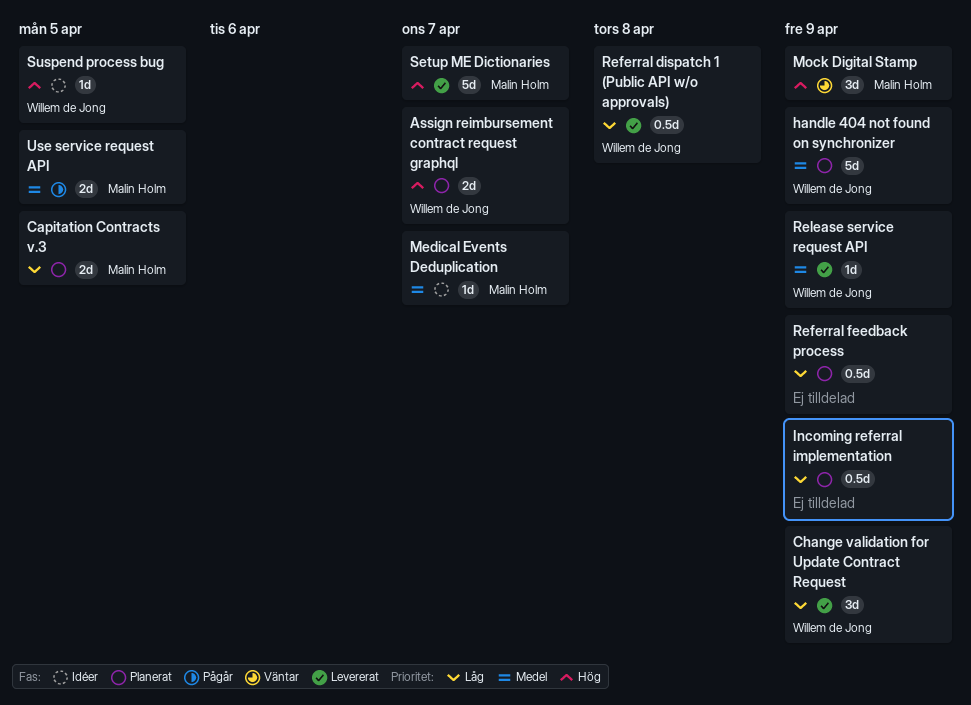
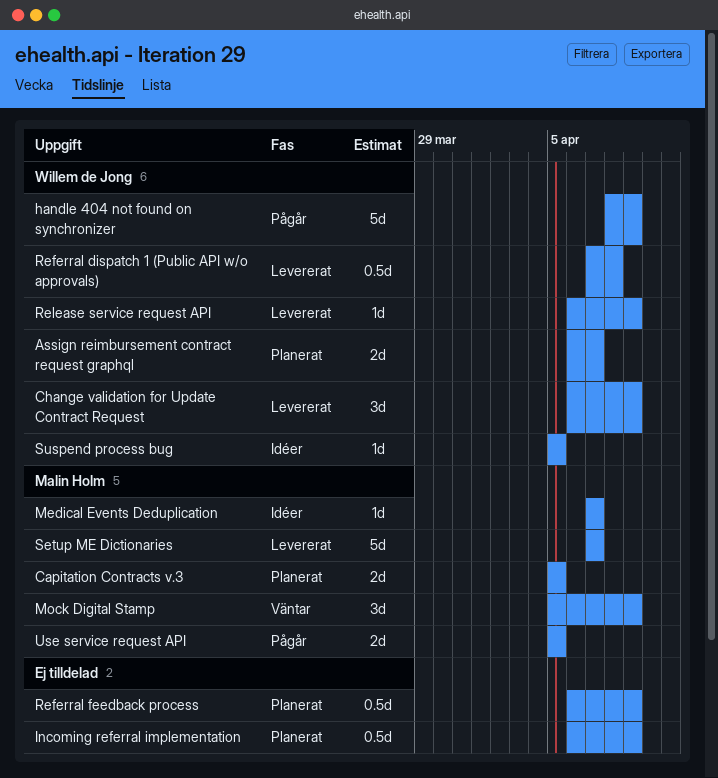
handle 404 not found on synchronizer, status: Planerat -> Pågår

